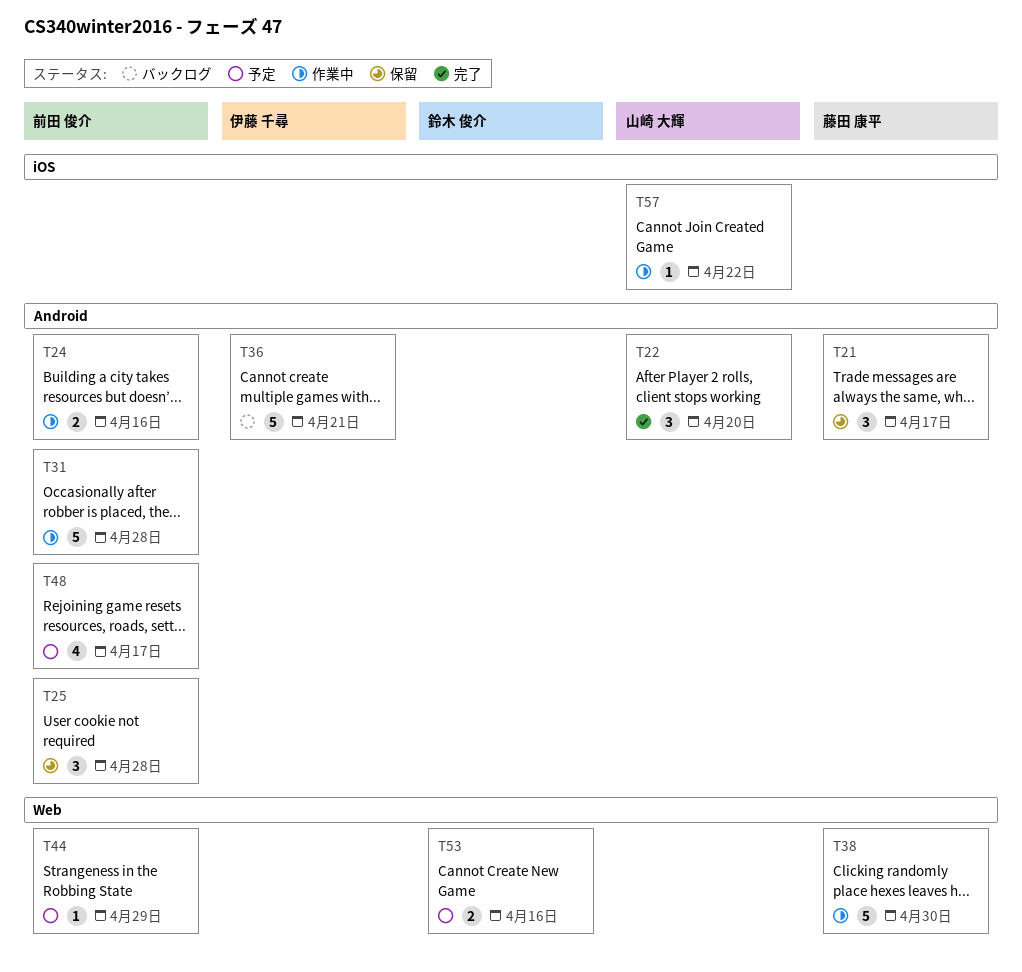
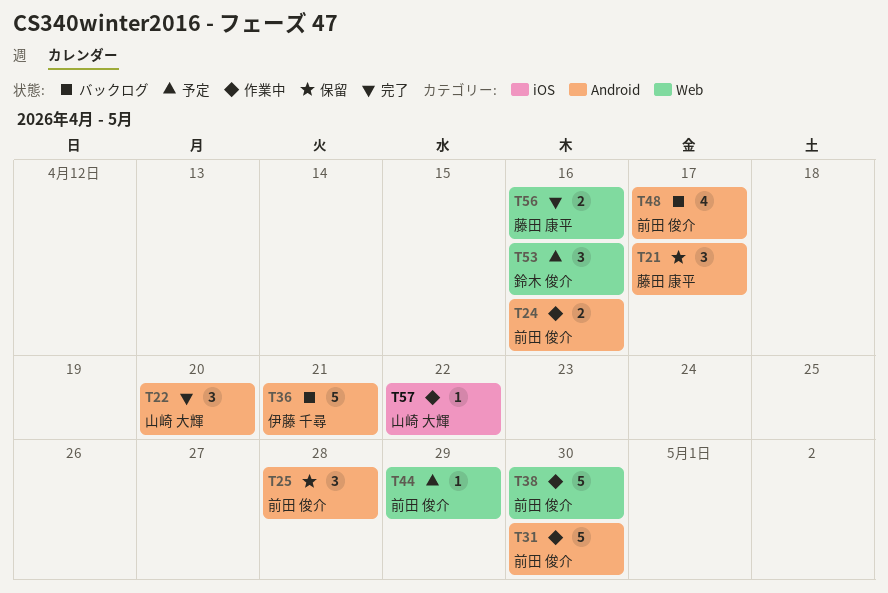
T31, due: Apr 28 -> Apr 30
T38, owner: 藤田 康平 -> 前田 俊介
T48, status: 予定 -> バックログ
T53, estimate: 2 -> 3
T56: none -> present

